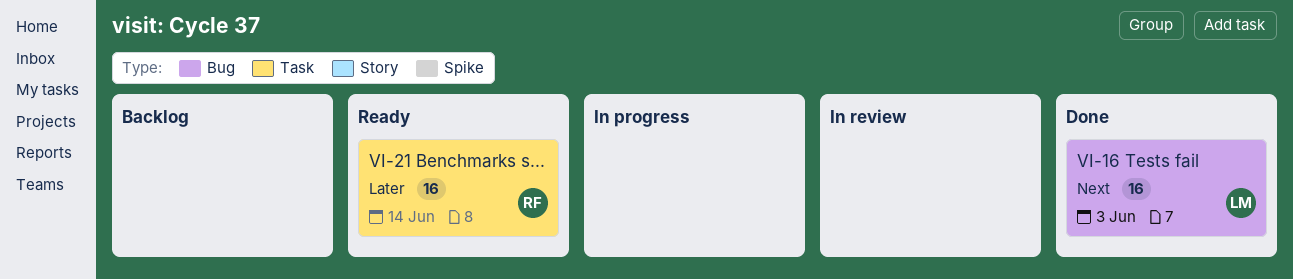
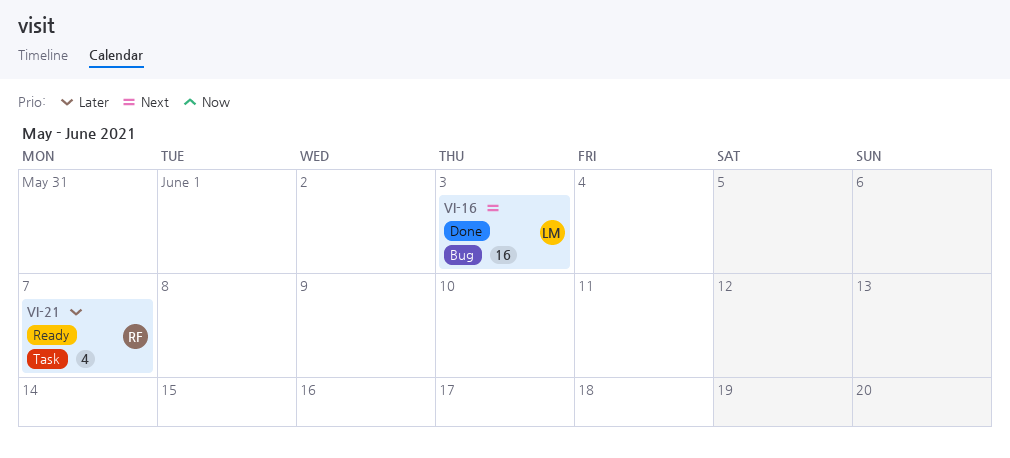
VI-21, estimate: 16 -> 4
VI-21, due: Jun 14 -> Jun 7

